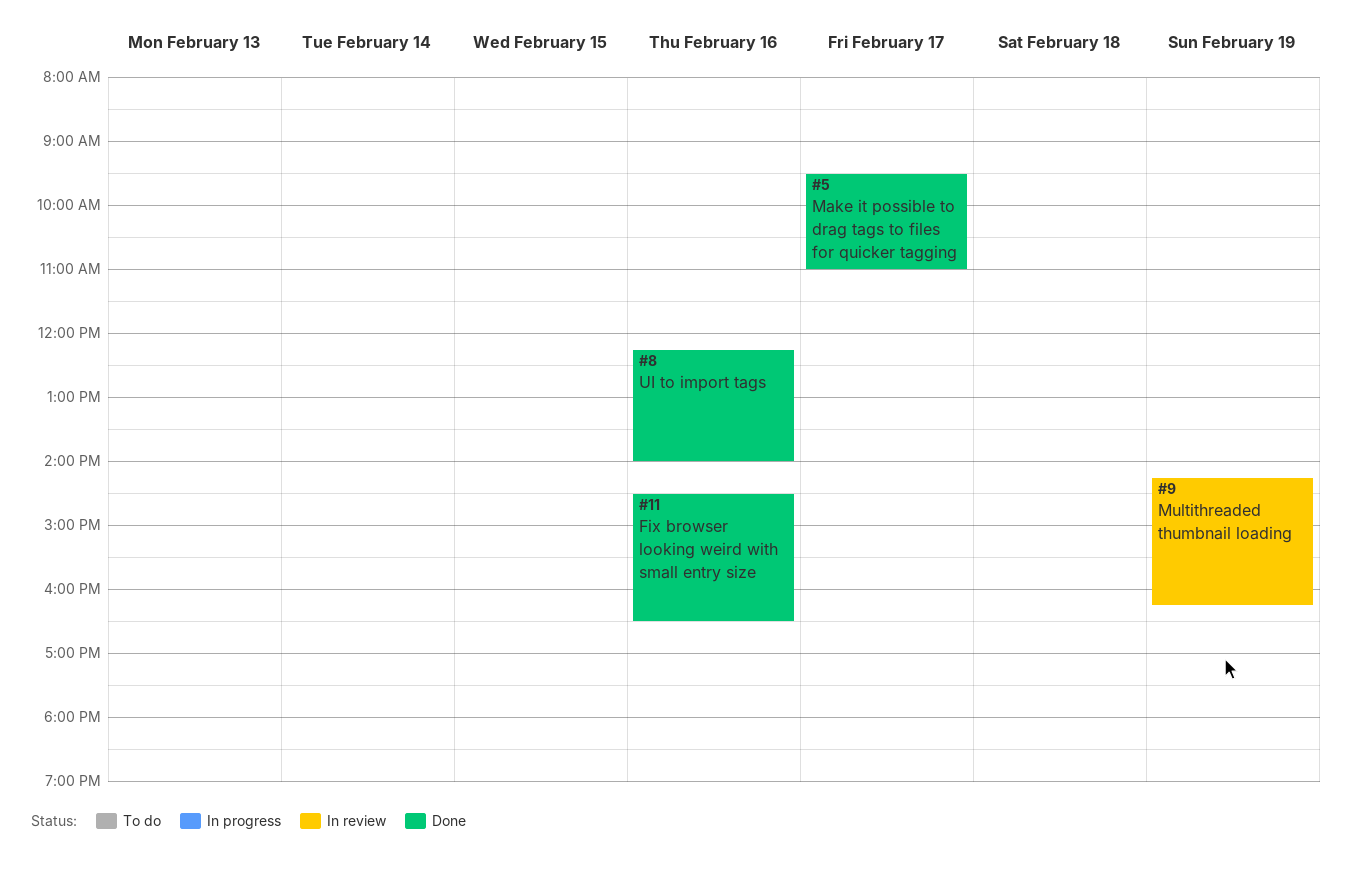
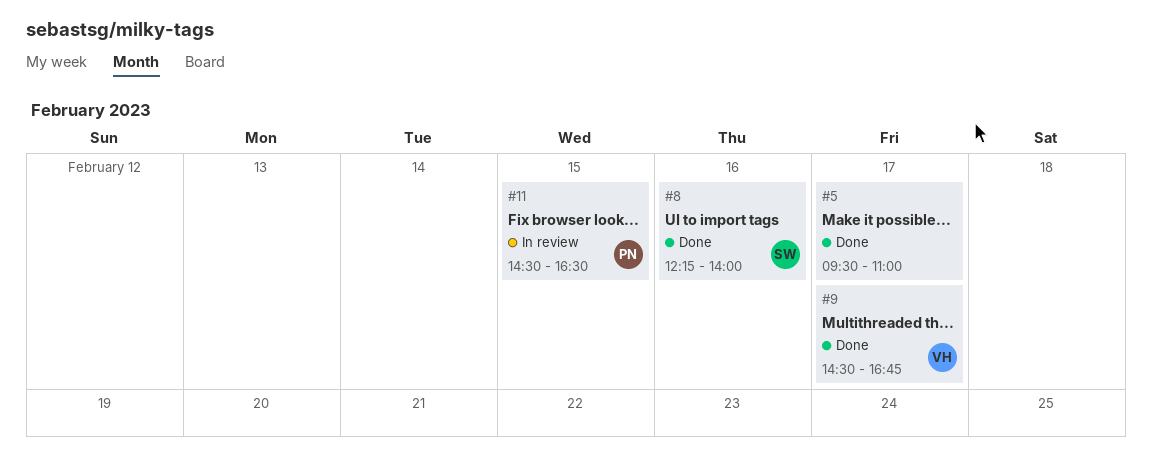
#9, status: In review -> Done
#9, day: Feb 19 -> Feb 17
#9, begins: 14:15 -> 14:30
#9, ends: 16:15 -> 16:45
#11, status: Done -> In review
#11, day: Feb 16 -> Feb 15

